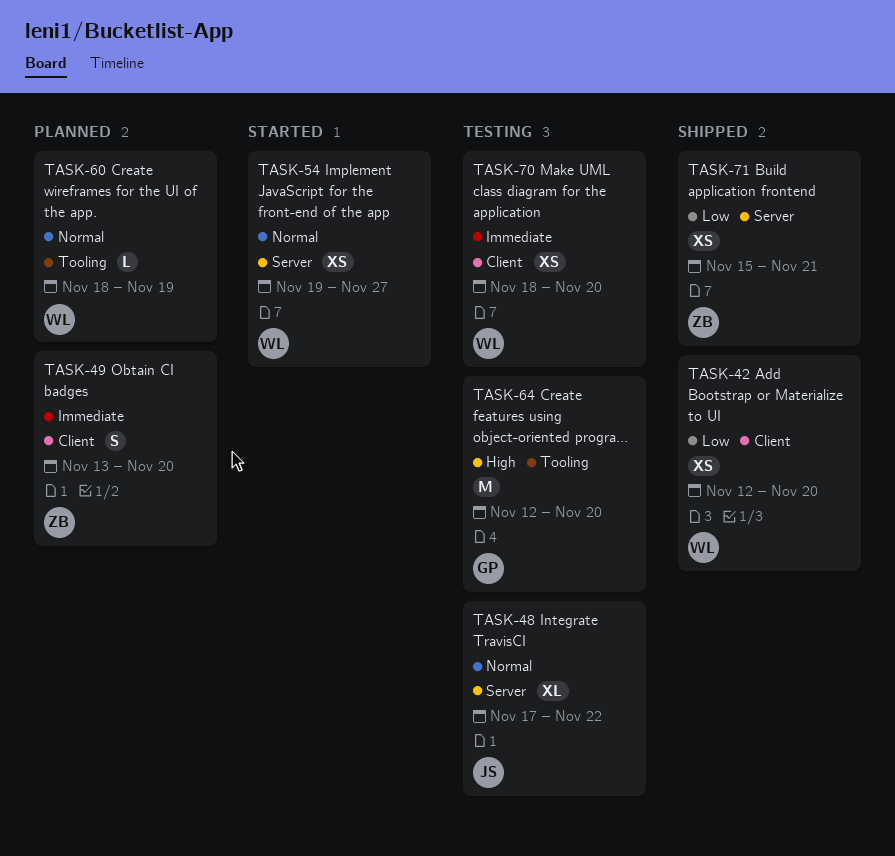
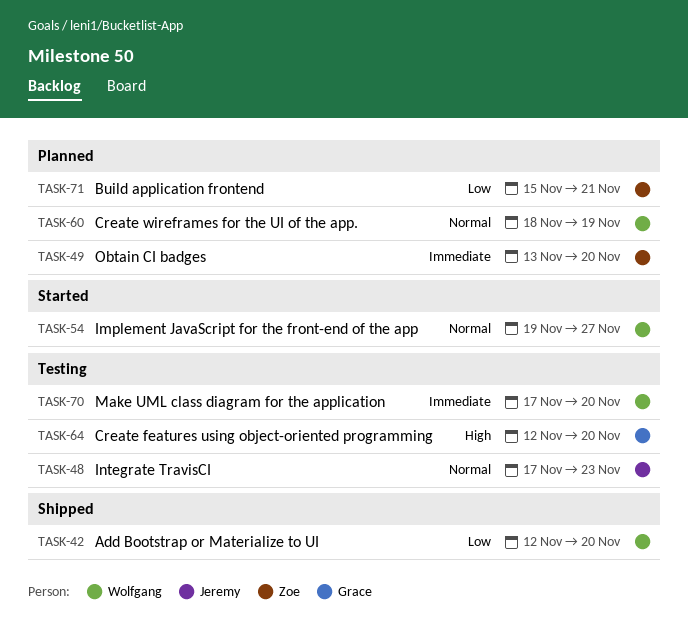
TASK-48, due: Nov 22 -> Nov 23
TASK-70, start: Nov 18 -> Nov 17
TASK-71, status: Shipped -> Planned

